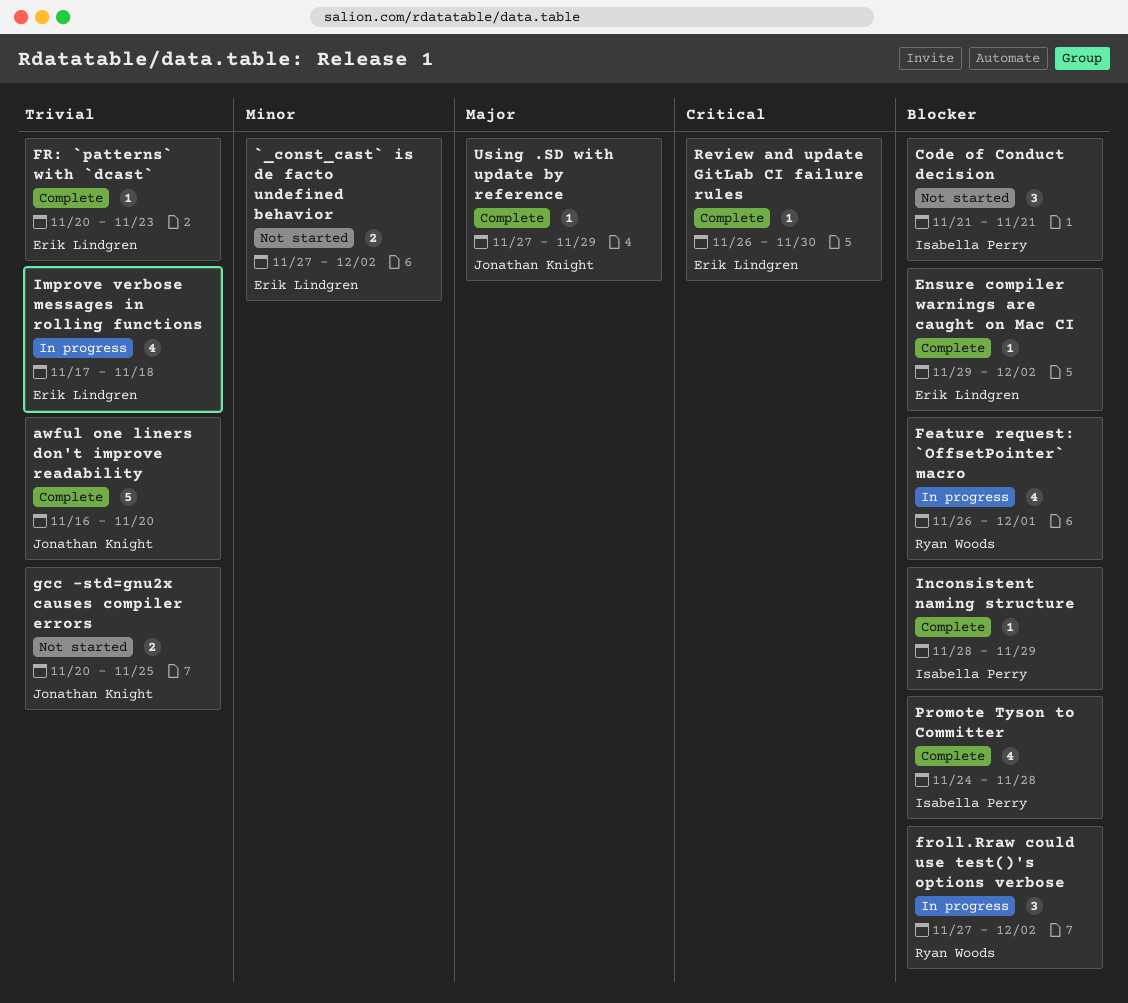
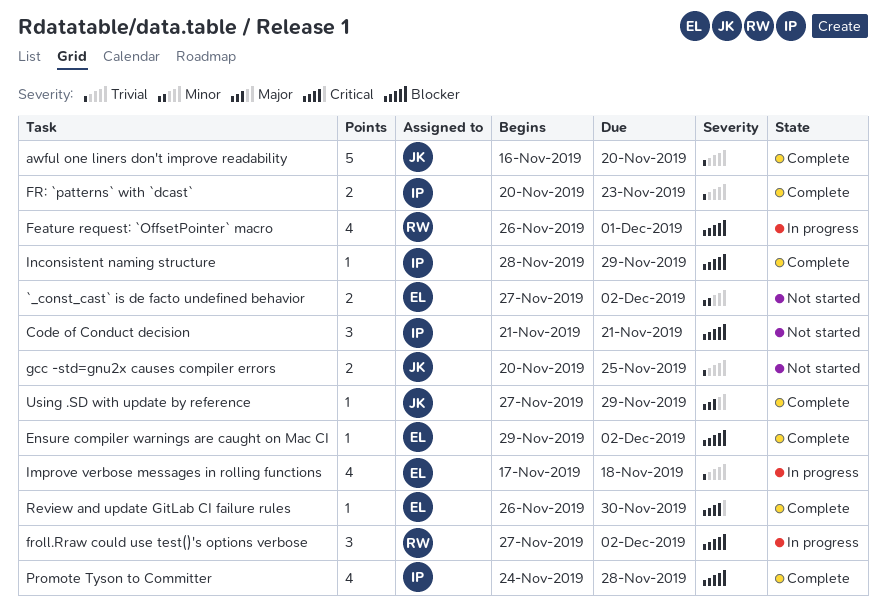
FR: `patterns` with `dcast`, owner: Erik Lindgren -> Isabella Perry
FR: `patterns` with `dcast`, estimate: 1 -> 2

